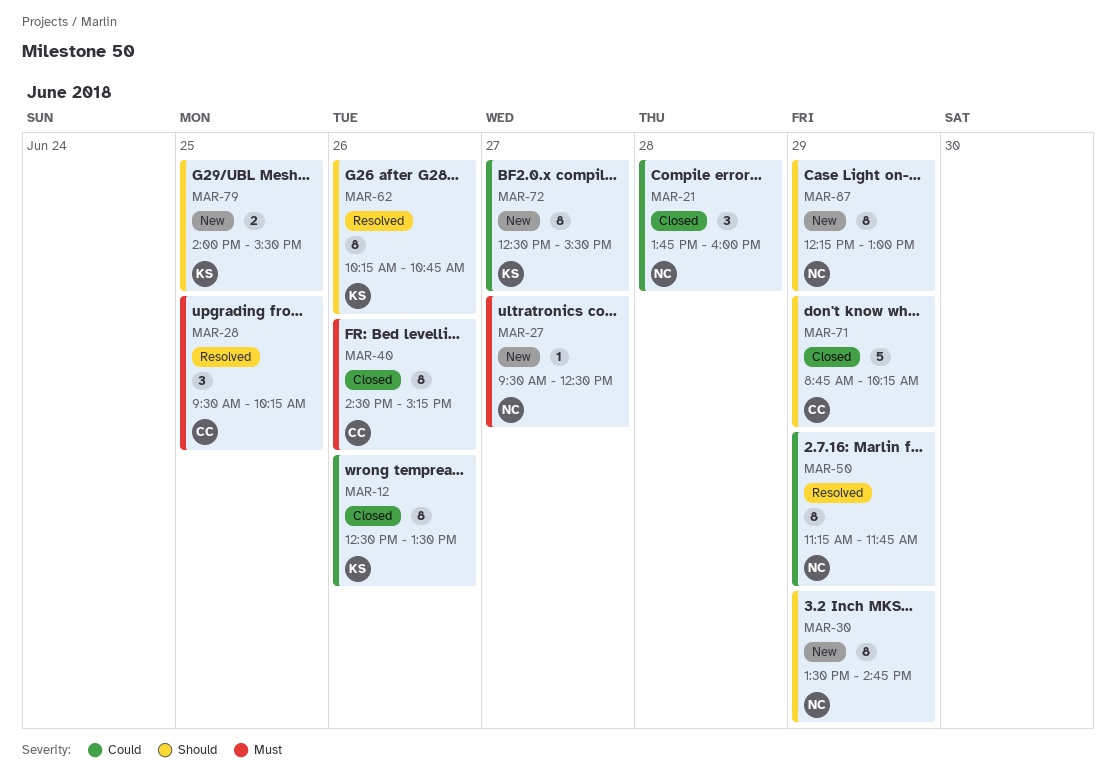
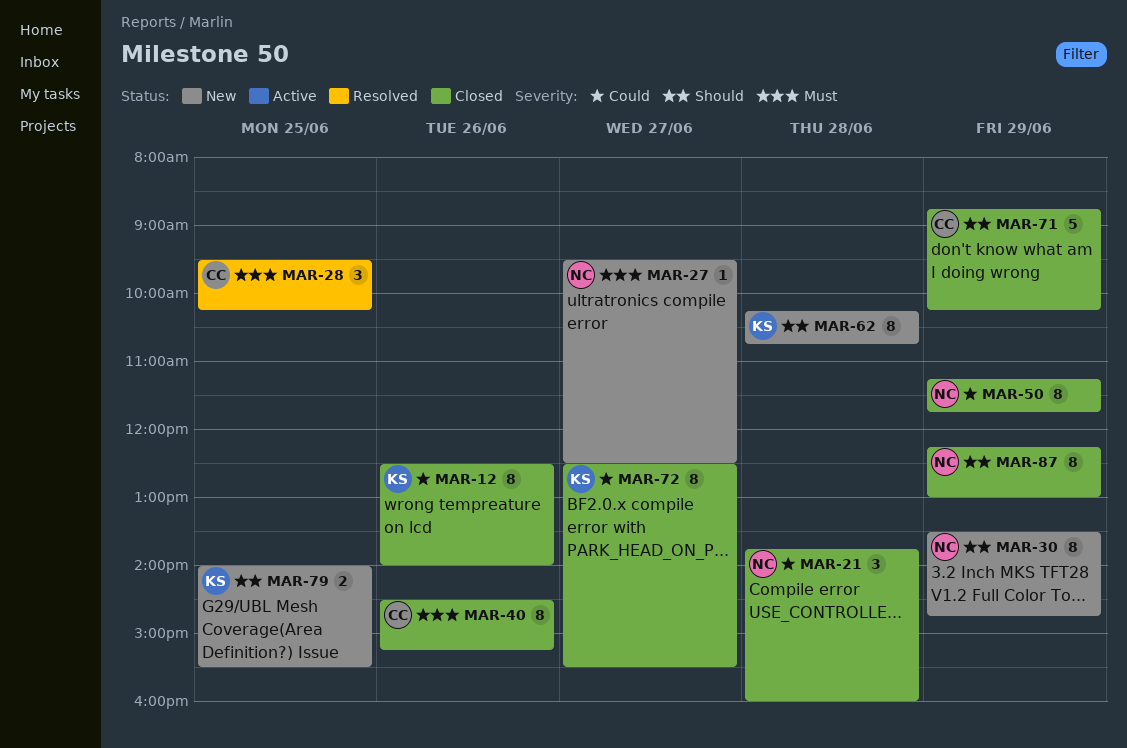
MAR-12, ends: 13:30 -> 14:00
MAR-50, status: Resolved -> Closed
MAR-62, status: Resolved -> New
MAR-62, day: Jun 26 -> Jun 28
MAR-72, status: New -> Closed
MAR-87, status: New -> Closed

